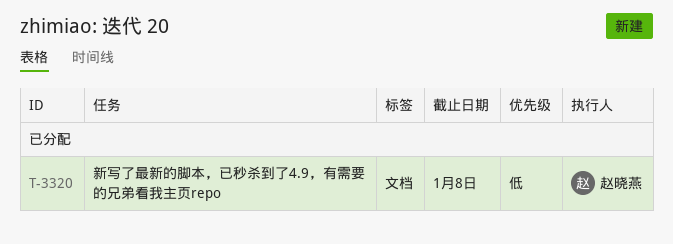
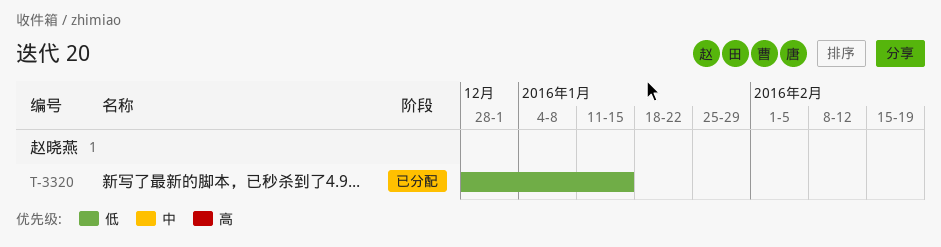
T-3320, due: Jan 8 -> Jan 15

